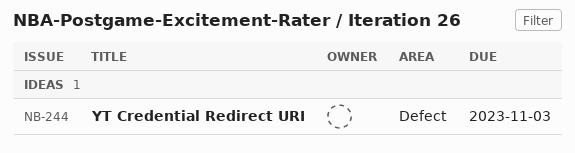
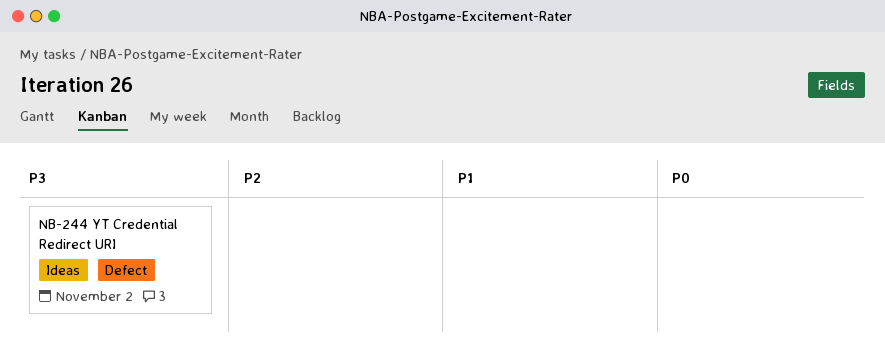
NB-244, due: Nov 3 -> Nov 2

